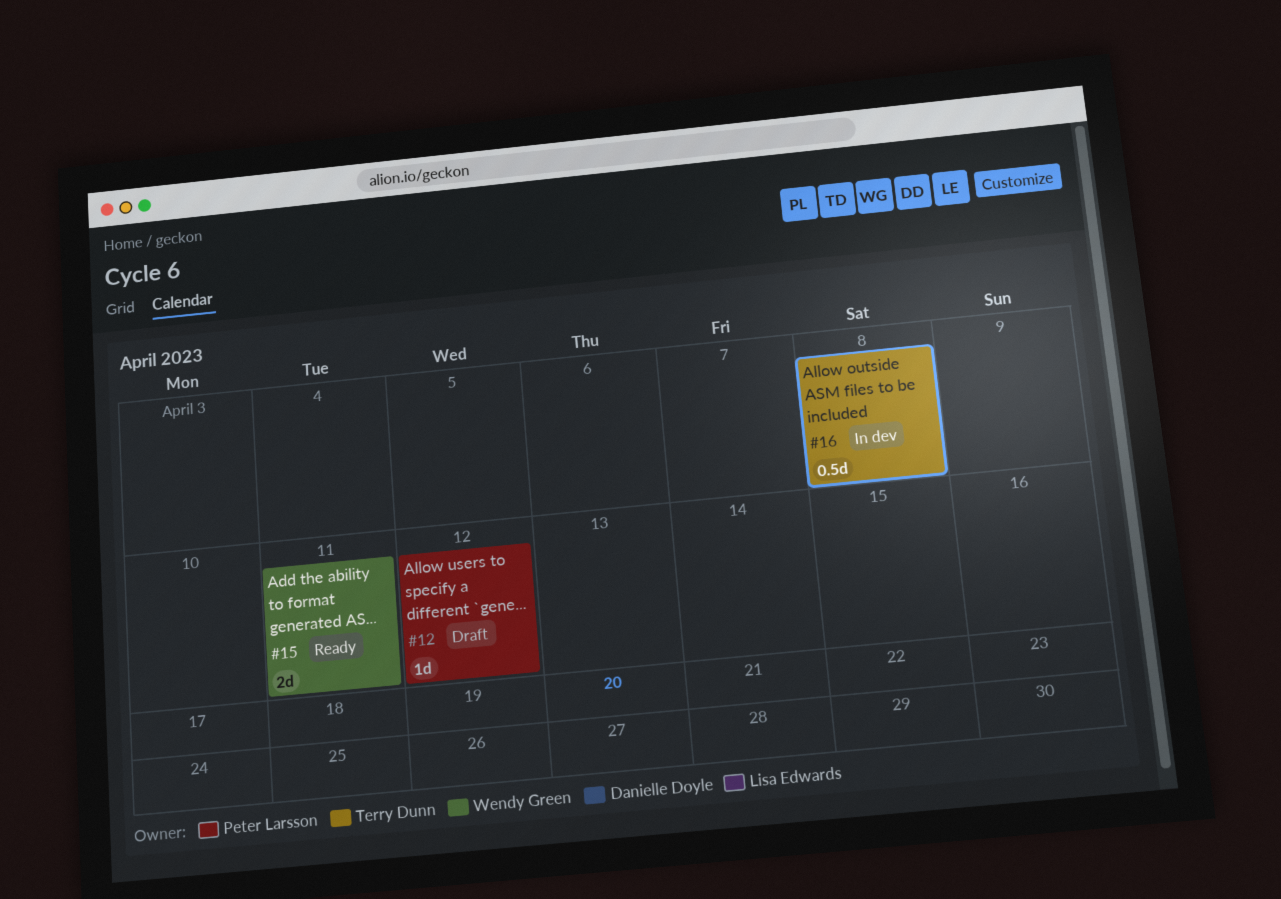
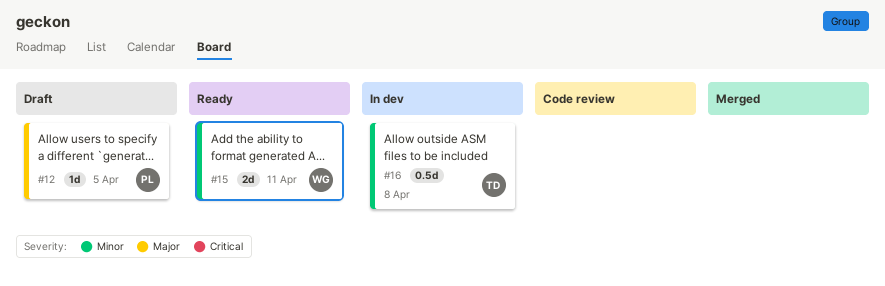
#12, due: Apr 12 -> Apr 5

